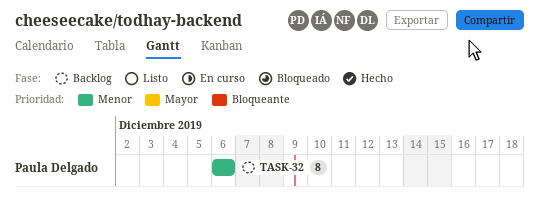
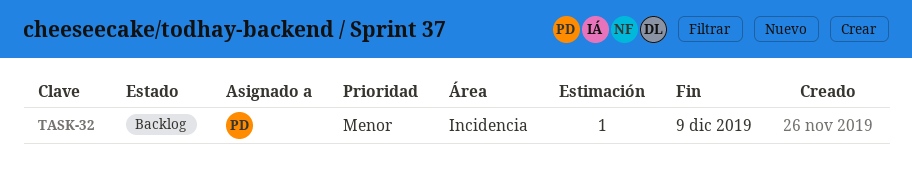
TASK-32, estimate: 8 -> 1
TASK-32, due: Dec 6 -> Dec 9

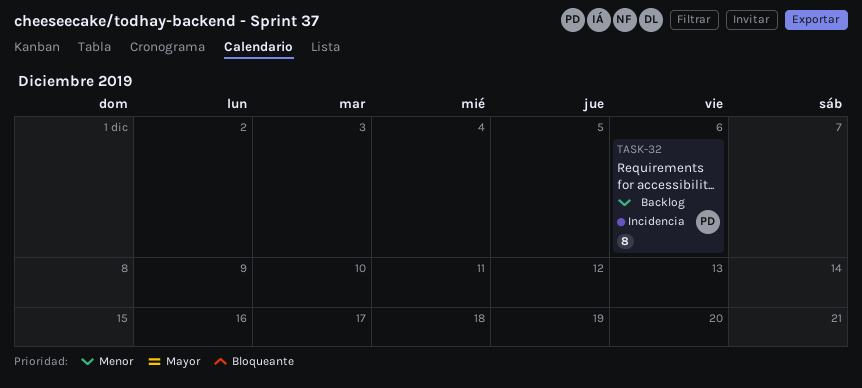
TASK-32, estimate: 1 -> 8
TASK-32, due: Dec 9 -> Dec 6

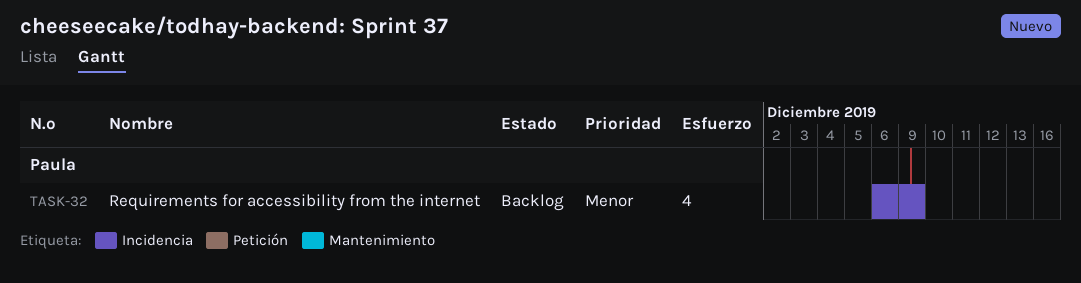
TASK-32, estimate: 8 -> 4
TASK-32, due: Dec 6 -> Dec 9

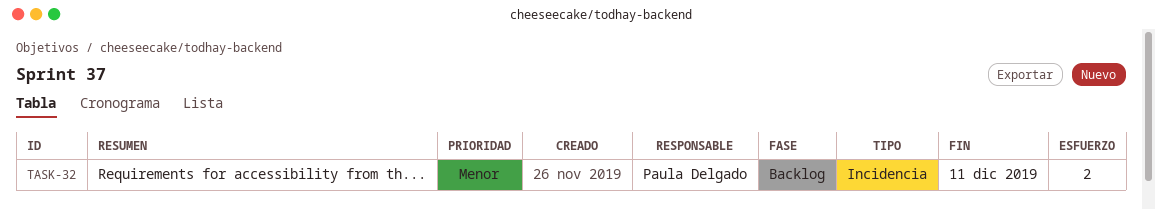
TASK-32, estimate: 4 -> 2
TASK-32, due: Dec 9 -> Dec 11

